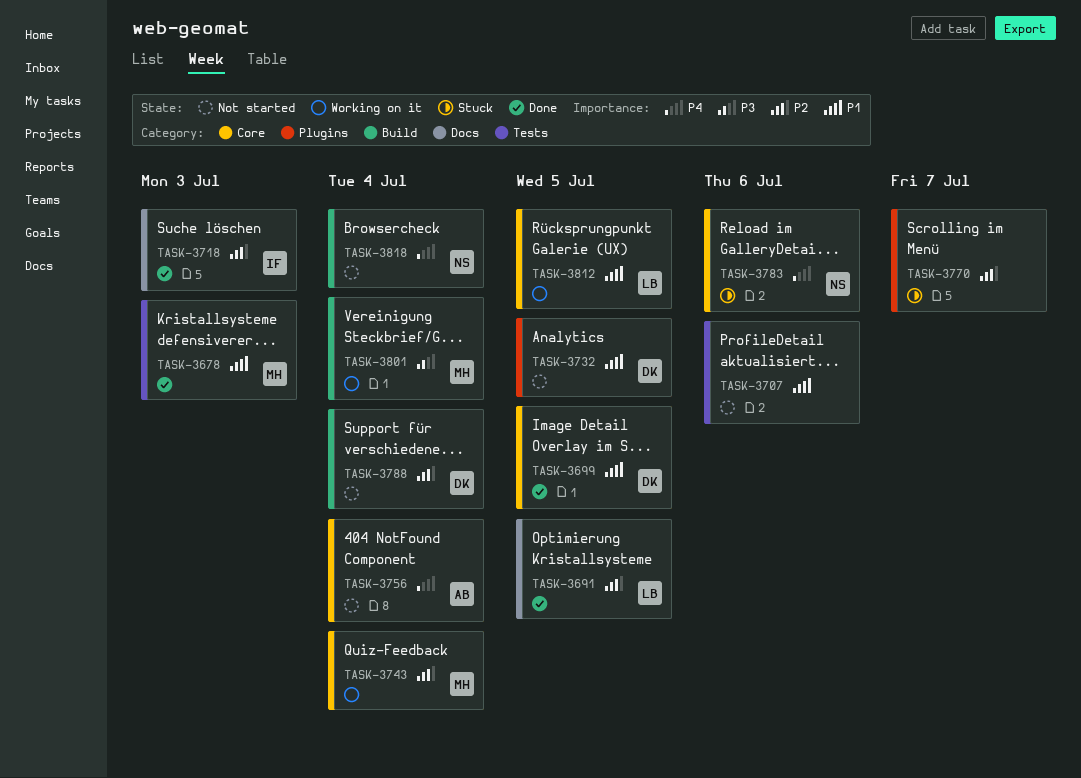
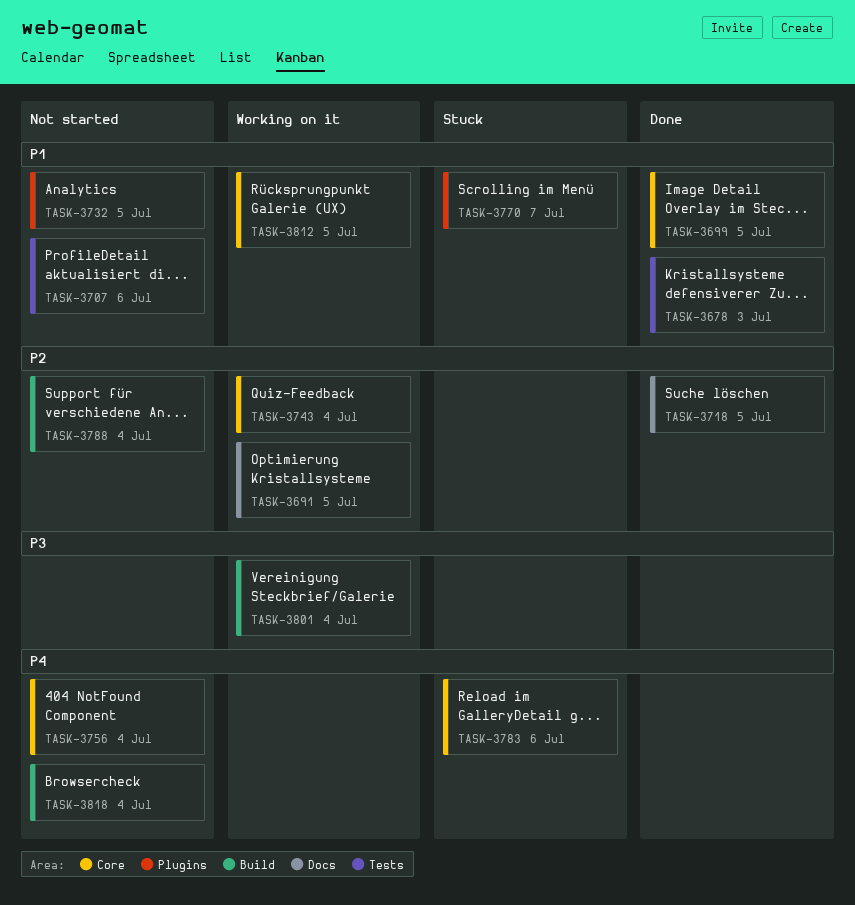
TASK-3691, status: Done -> Working on it
TASK-3718, due: Jul 3 -> Jul 5
TASK-3770, priority: P2 -> P1

